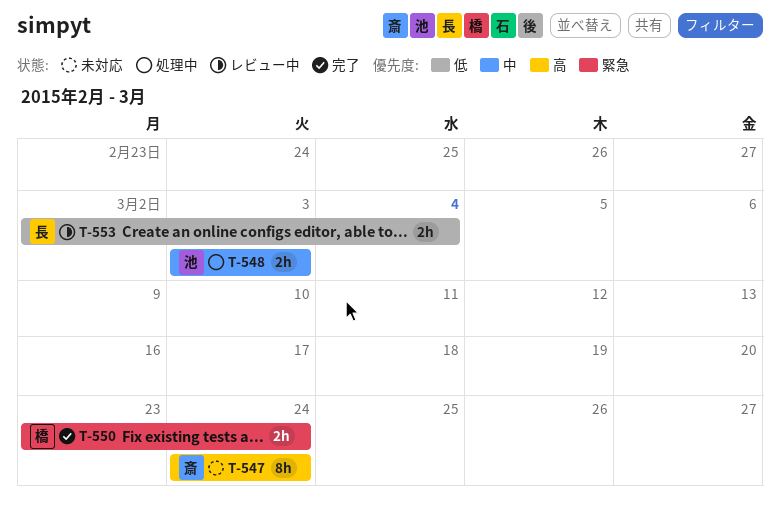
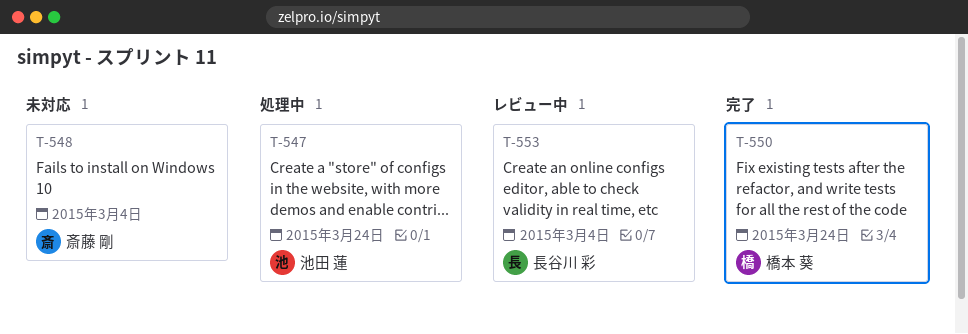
T-547, status: 未対応 -> 処理中
T-547, owner: 斎藤 剛 -> 池田 蓮
T-548, status: 処理中 -> 未対応
T-548, owner: 池田 蓮 -> 斎藤 剛
T-548, due: Mar 3 -> Mar 4

